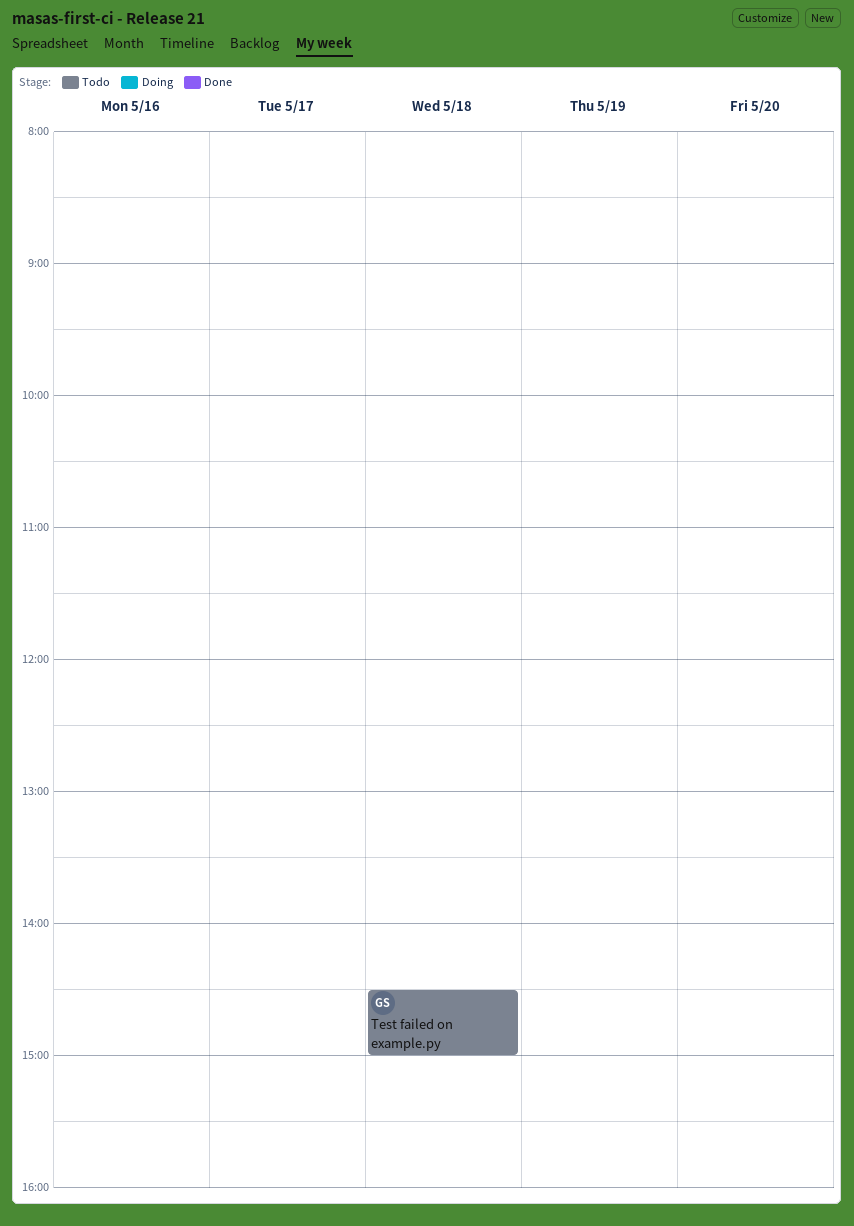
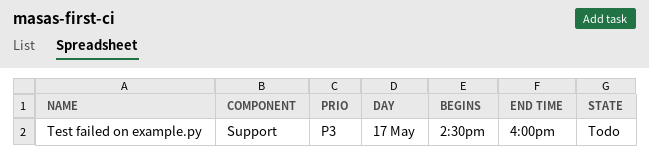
Test failed on example.py, day: May 18 -> May 17
Test failed on example.py, ends: 15:00 -> 16:00

